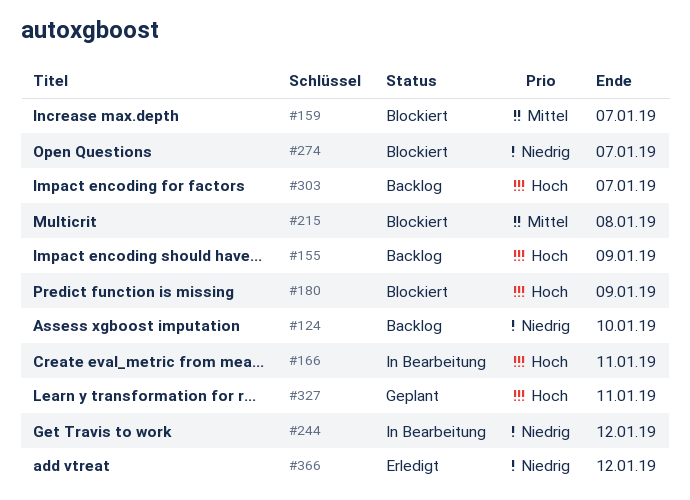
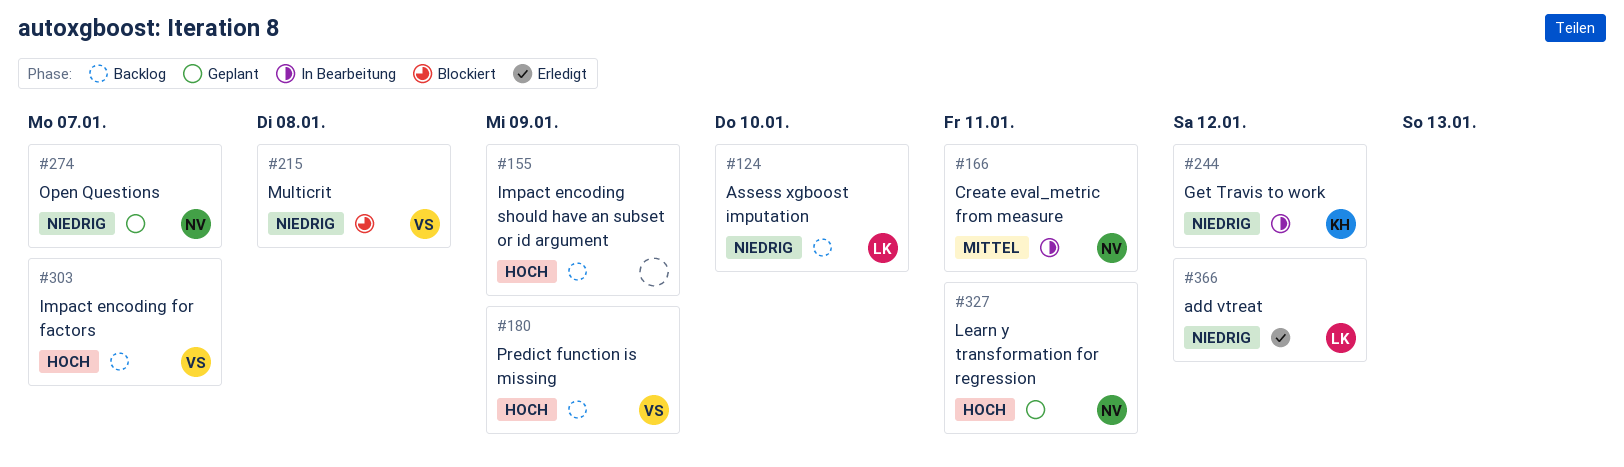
#159: present -> none
#166, priority: Hoch -> Mittel
#180, status: Blockiert -> Backlog
#215, priority: Mittel -> Niedrig
#274, status: Blockiert -> Geplant

